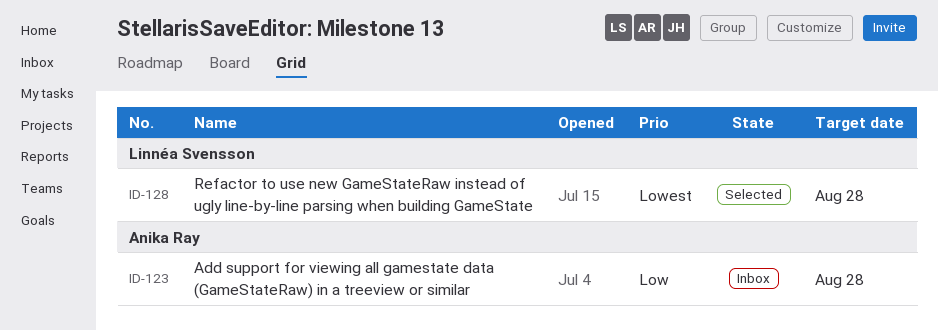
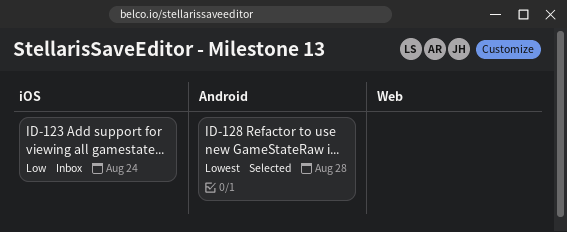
ID-123, due: Aug 28 -> Aug 24

